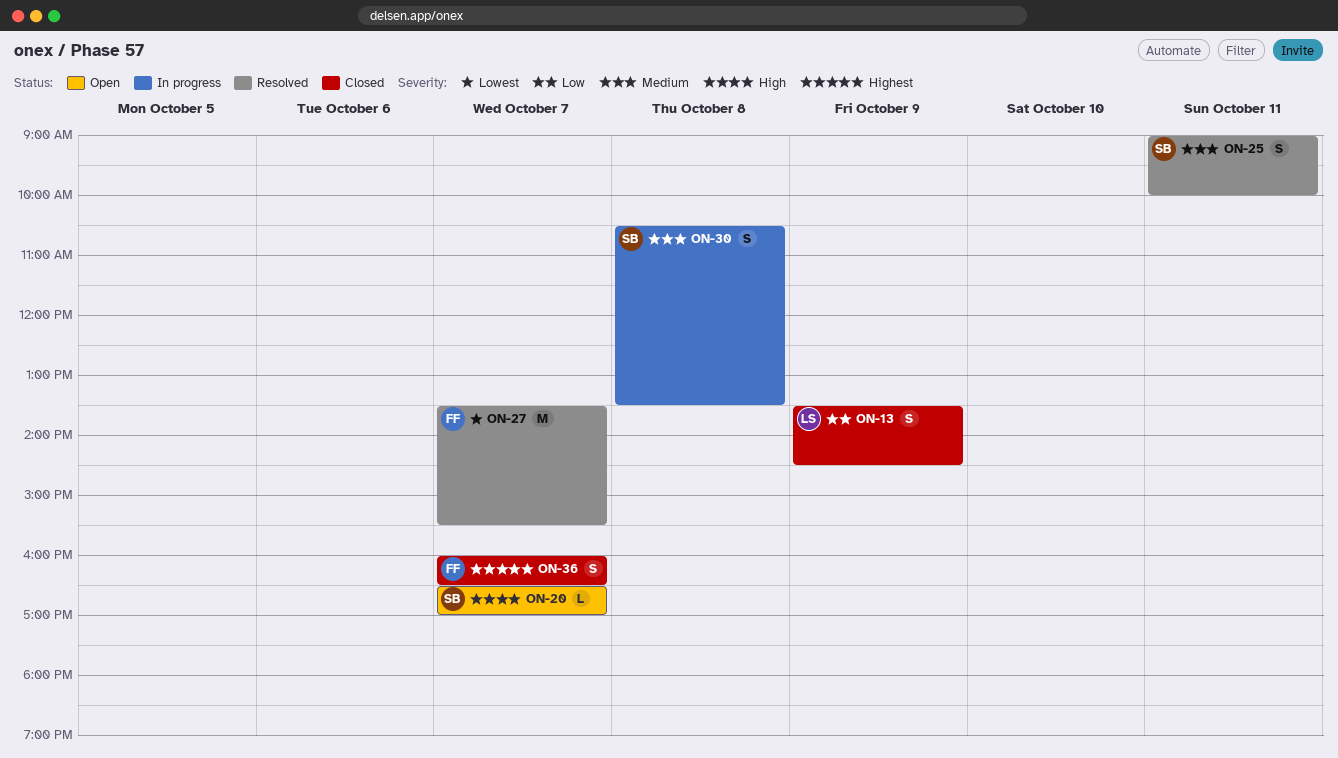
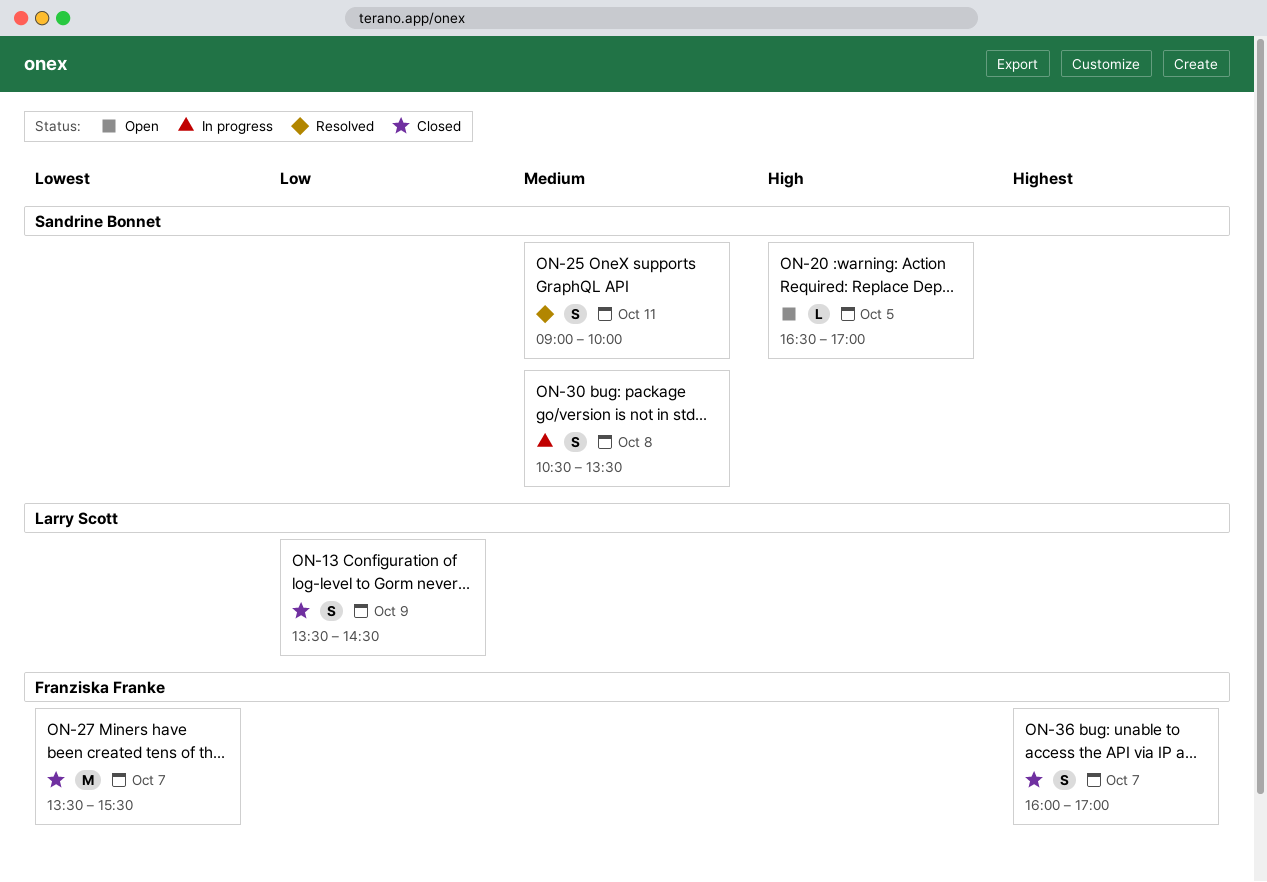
ON-20, day: Oct 7 -> Oct 5
ON-27, status: Resolved -> Closed
ON-36, ends: 16:30 -> 17:00

